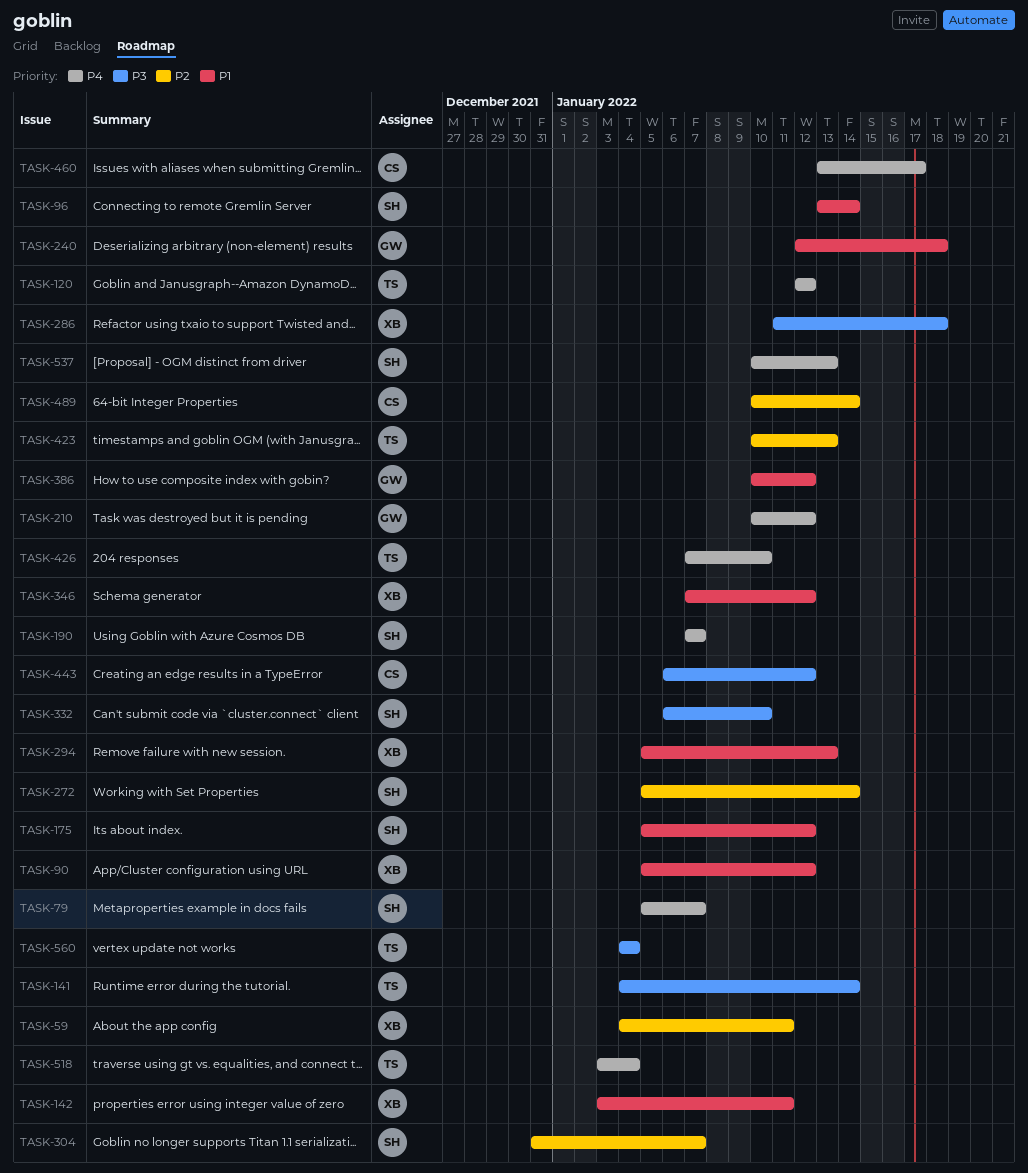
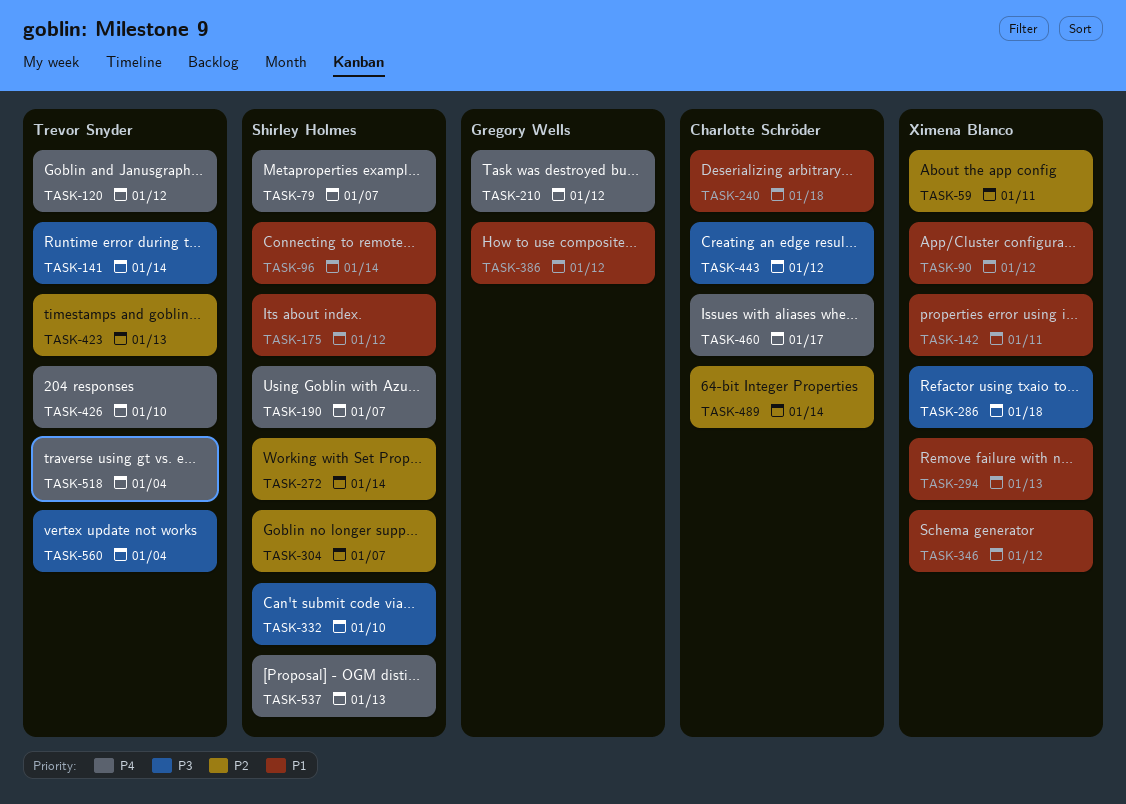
TASK-240, owner: Gregory Wells -> Charlotte Schröder

